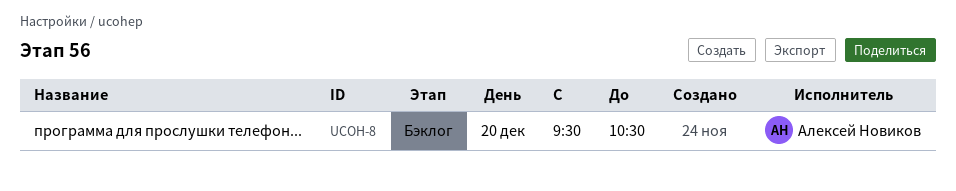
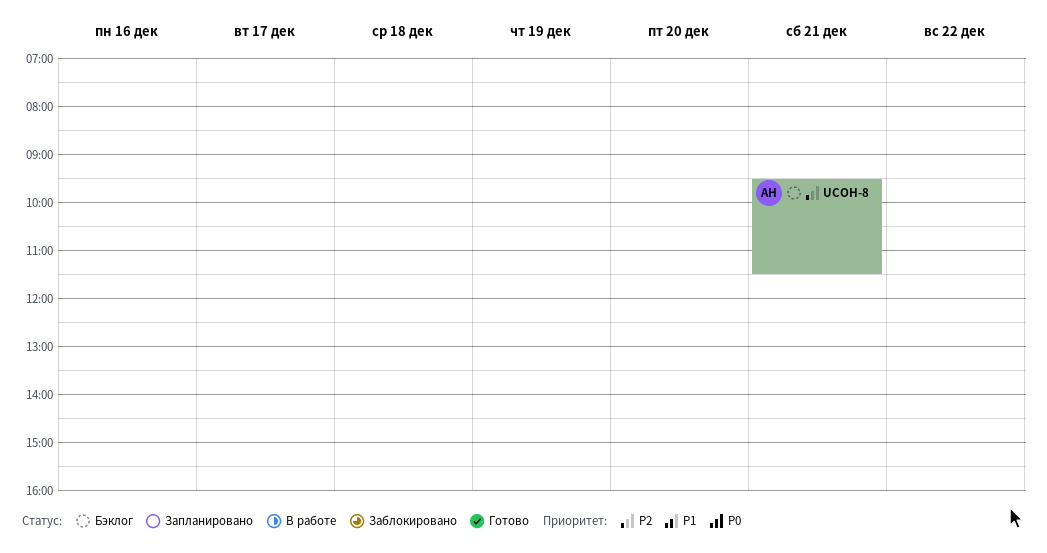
UCOH-8, day: Dec 20 -> Dec 21
UCOH-8, ends: 10:30 -> 11:30

